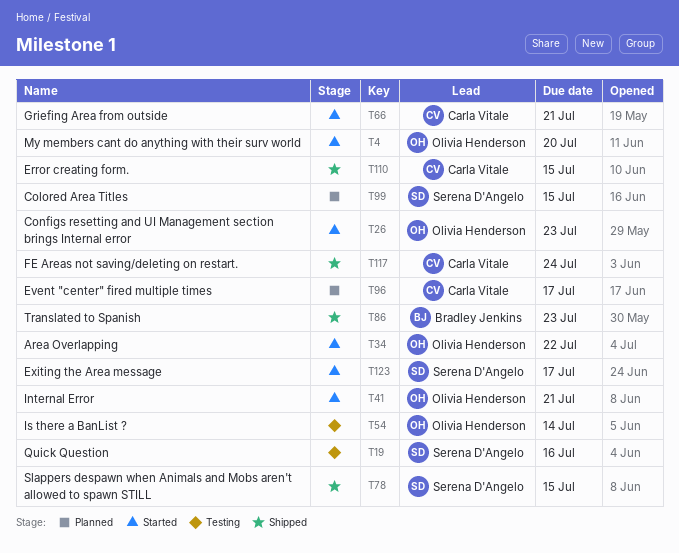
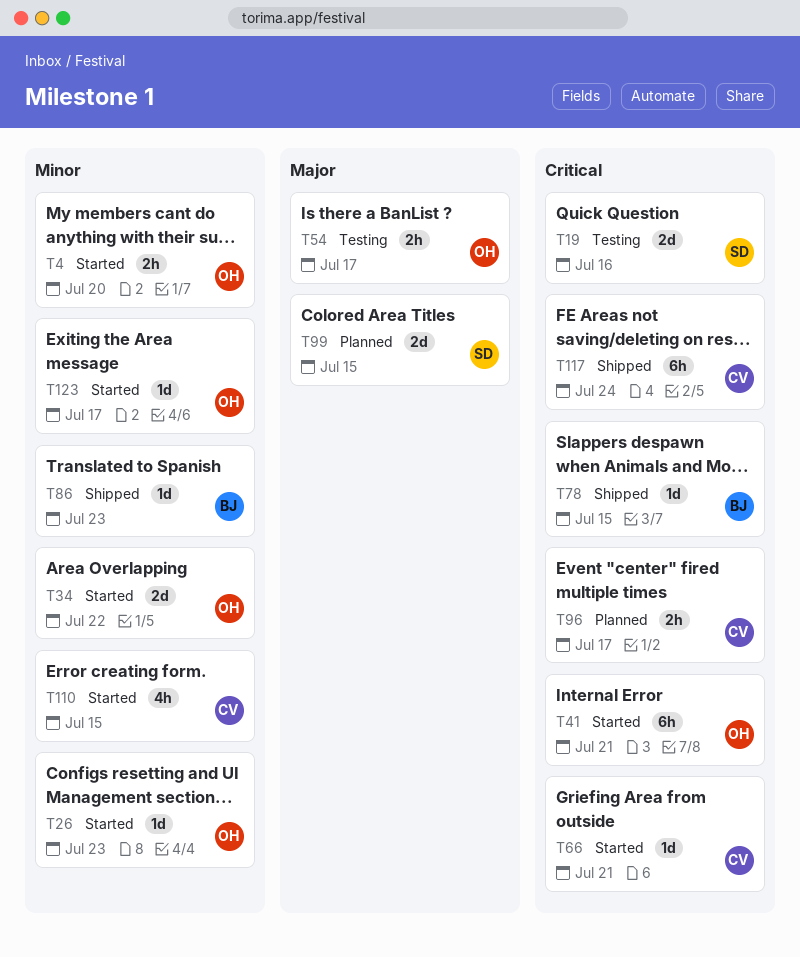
T54, due: Jul 14 -> Jul 17
T78, owner: Serena D'Angelo -> Bradley Jenkins
T110, status: Shipped -> Started
T123, owner: Serena D'Angelo -> Olivia Henderson

